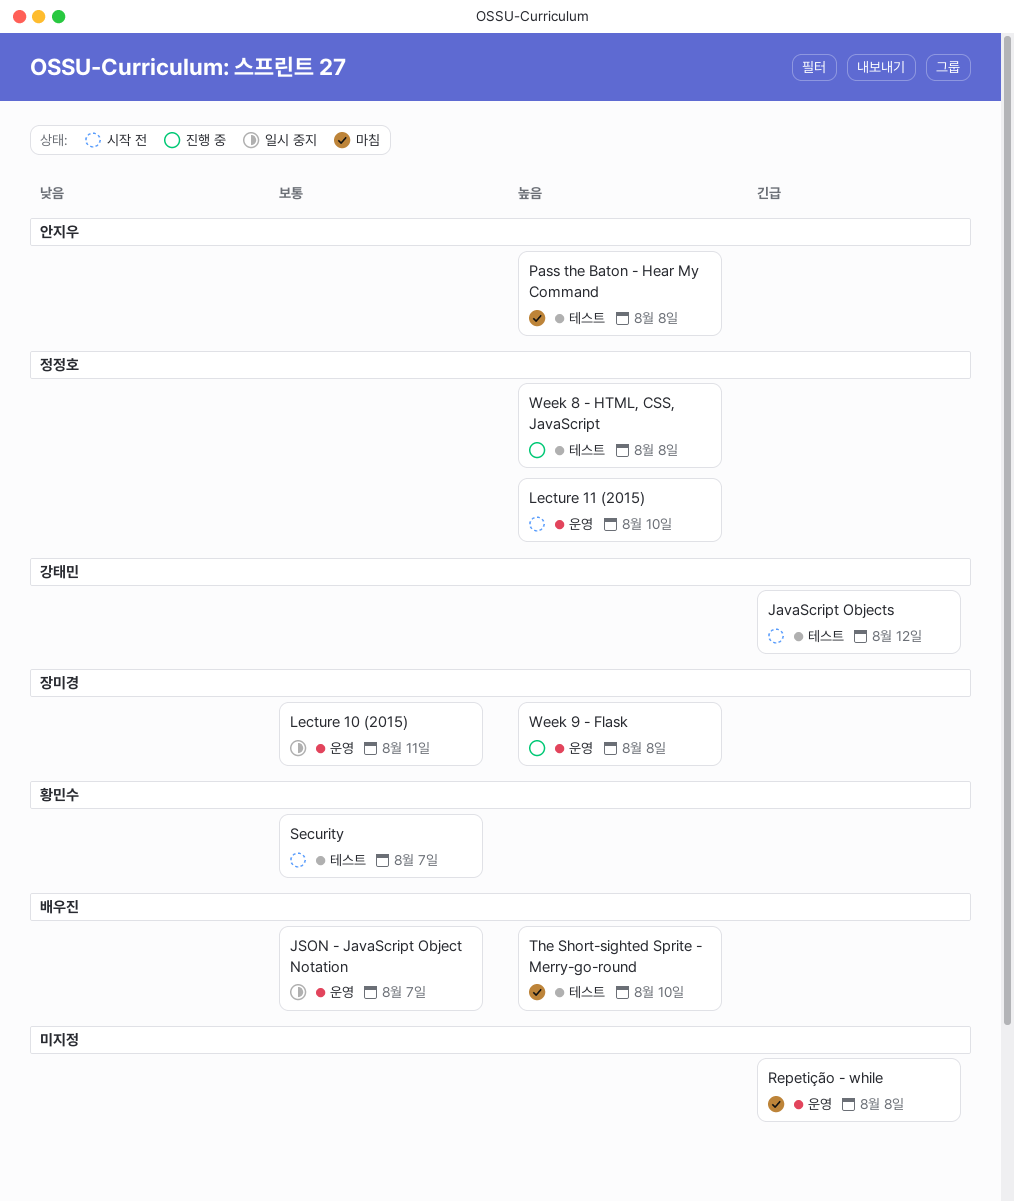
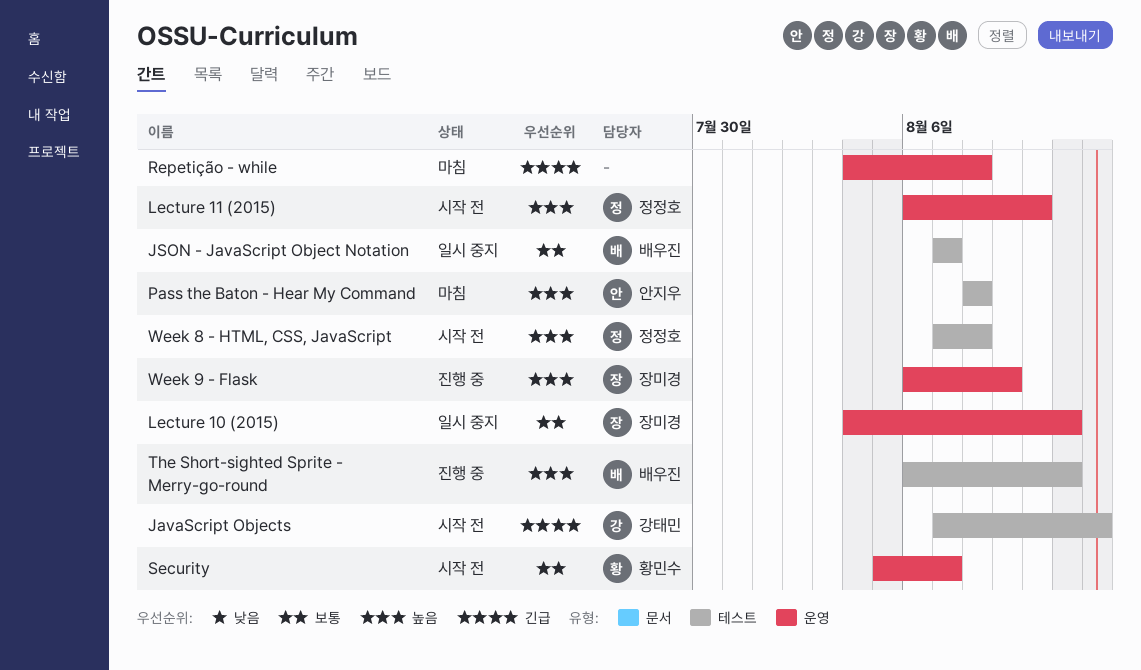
JSON - JavaScript Object Notation, label: 운영 -> 테스트
Security, label: 테스트 -> 운영
The Short-sighted Sprite - Merry-go-round, status: 마침 -> 진행 중
The Short-sighted Sprite - Merry-go-round, due: Aug 10 -> Aug 11
Week 8 - HTML, CSS, JavaScript, status: 진행 중 -> 시작 전
Week 9 - Flask, due: Aug 8 -> Aug 9

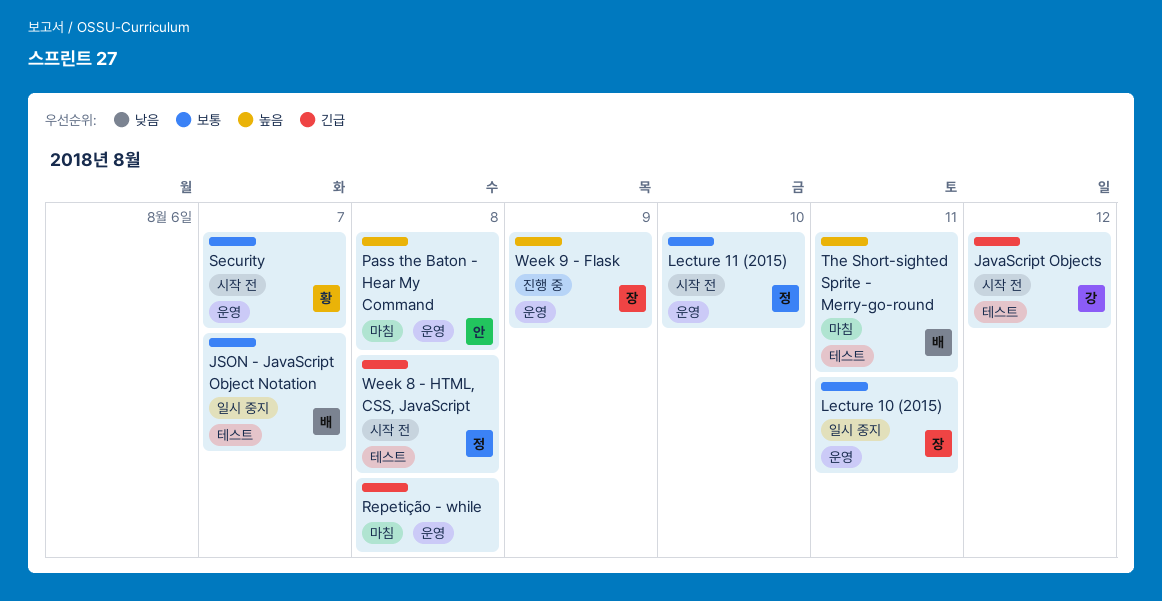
Lecture 11 (2015), priority: 높음 -> 보통
Pass the Baton - Hear My Command, label: 테스트 -> 운영
The Short-sighted Sprite - Merry-go-round, status: 진행 중 -> 마침
Week 8 - HTML, CSS, JavaScript, priority: 높음 -> 긴급

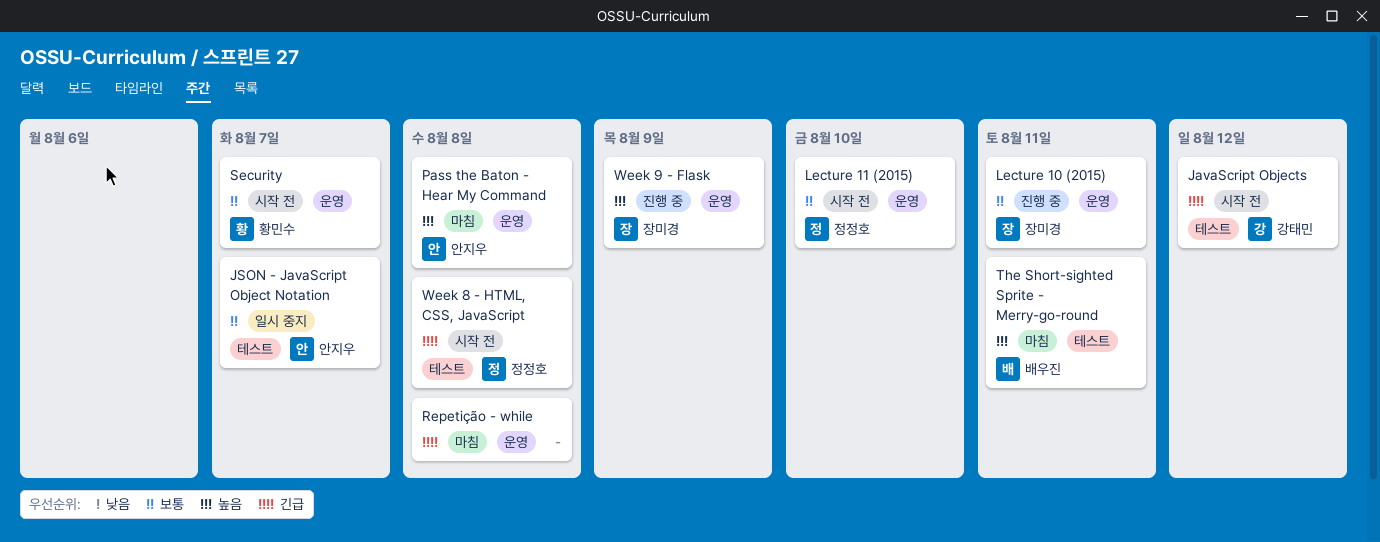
JSON - JavaScript Object Notation, owner: 배우진 -> 안지우
Lecture 10 (2015), status: 일시 중지 -> 진행 중

